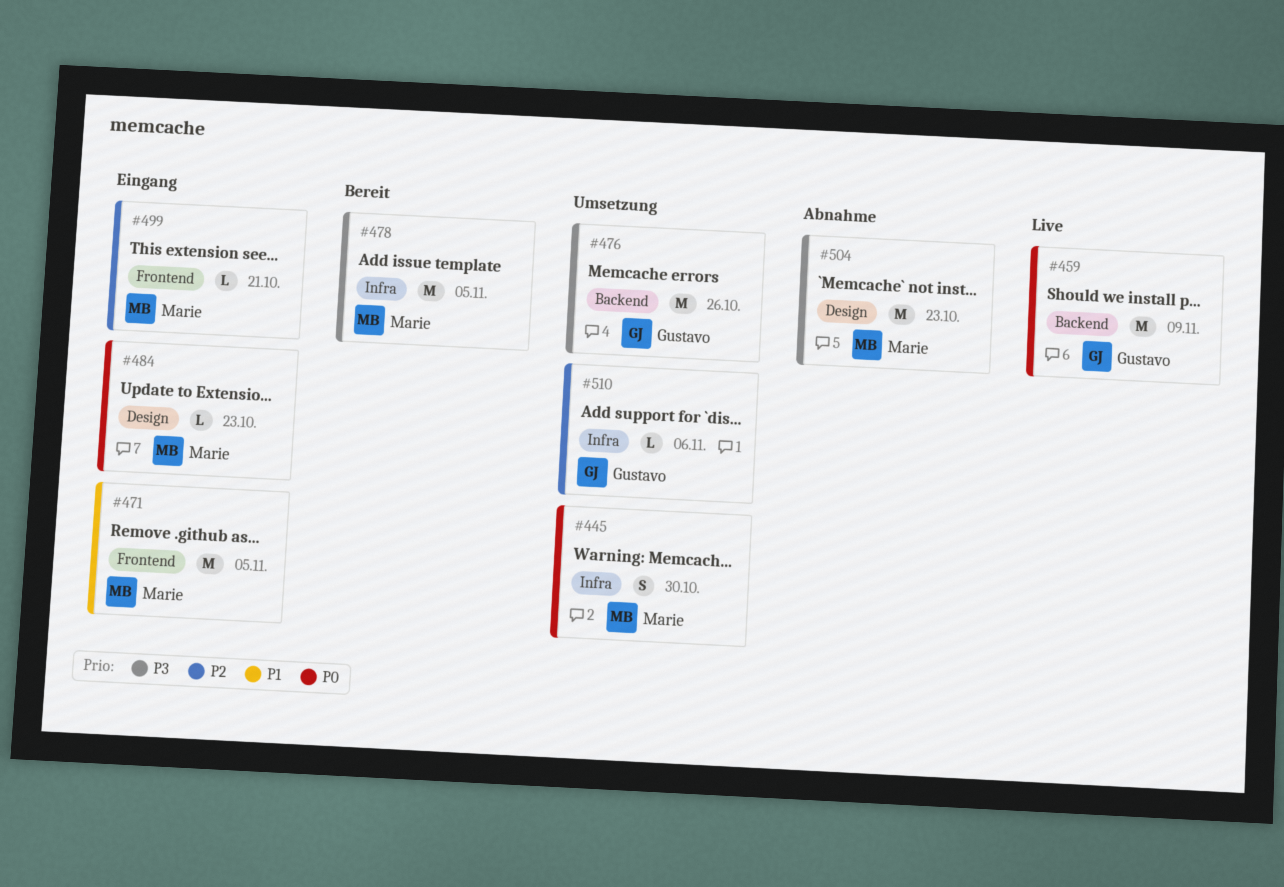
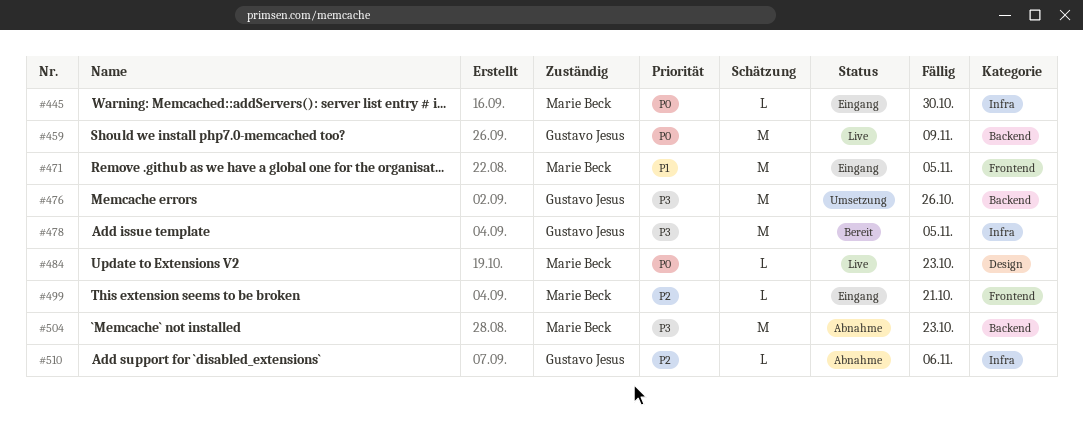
#445, status: Umsetzung -> Eingang
#445, estimate: S -> L
#478, owner: Marie Beck -> Gustavo Jesus
#484, status: Eingang -> Live
#504, label: Design -> Backend
#510, status: Umsetzung -> Abnahme

